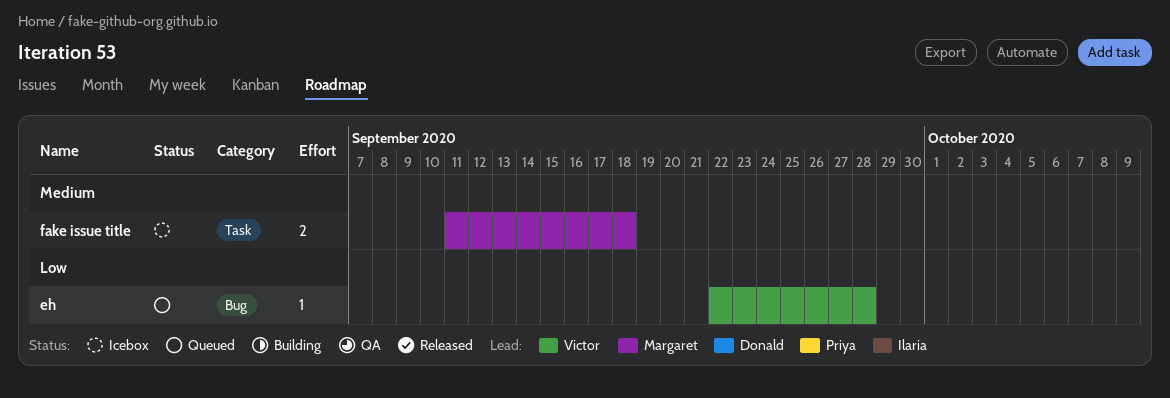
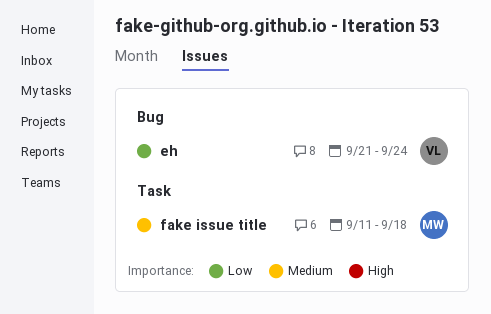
eh, start: Sep 22 -> Sep 21
eh, due: Sep 28 -> Sep 24

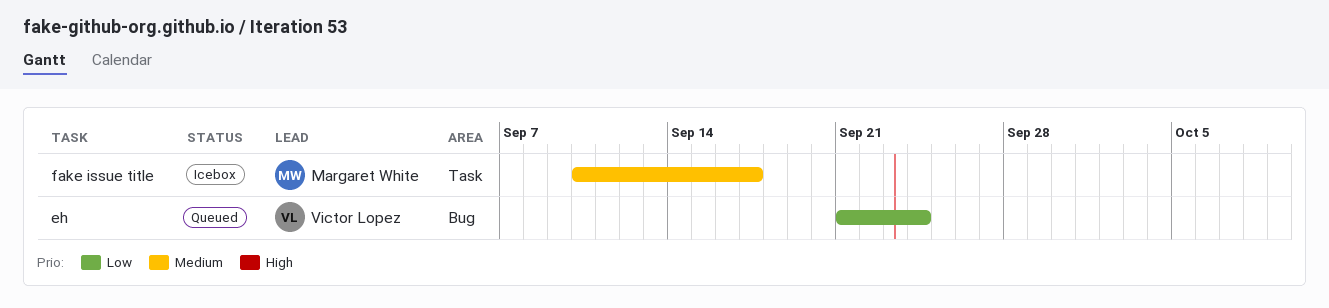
fake issue title, start: Sep 11 -> Sep 10
fake issue title, due: Sep 18 -> Sep 17

